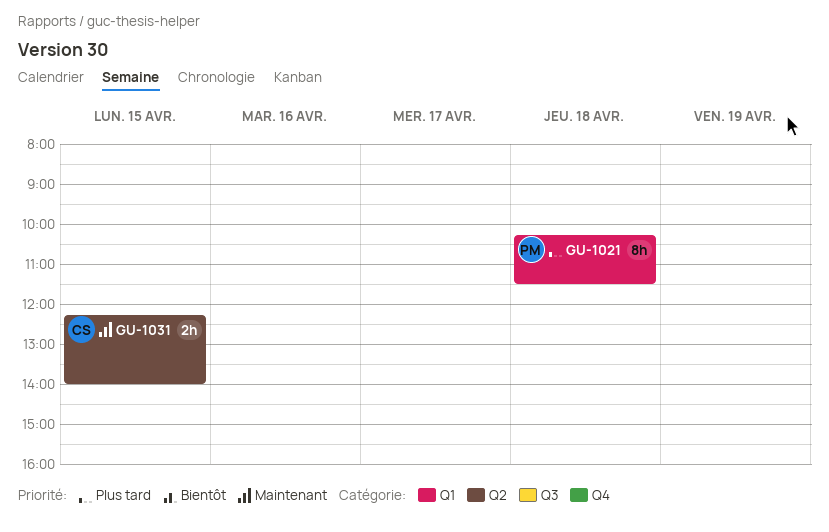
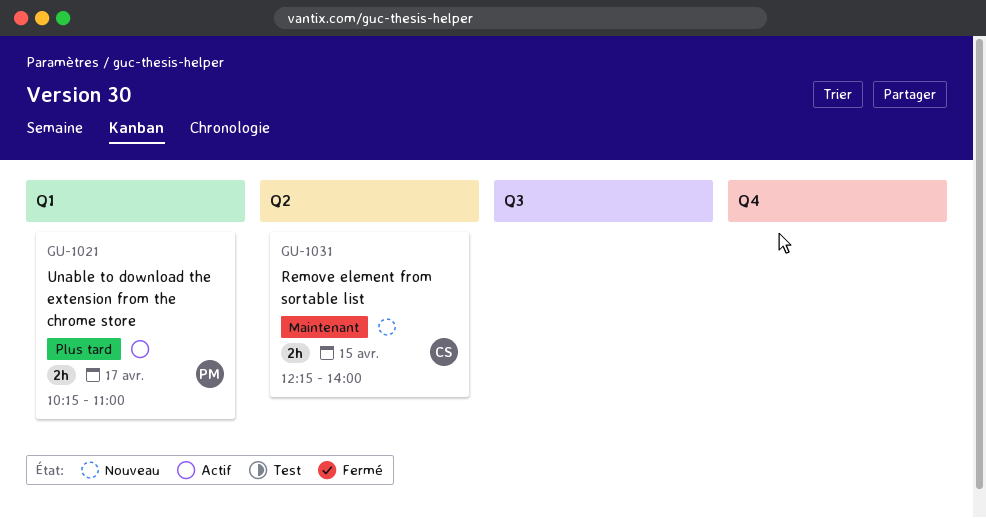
GU-1021, estimate: 8h -> 2h
GU-1021, day: Apr 18 -> Apr 17
GU-1021, ends: 11:30 -> 11:00

